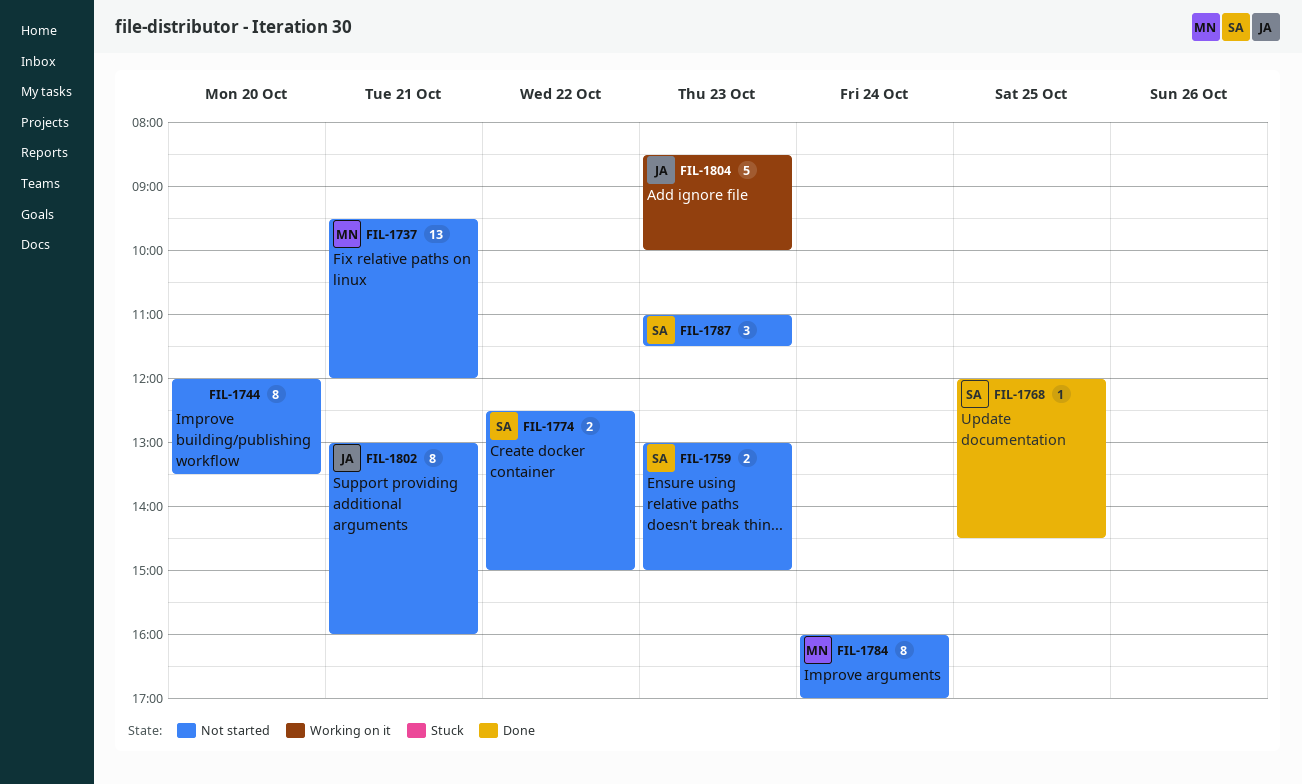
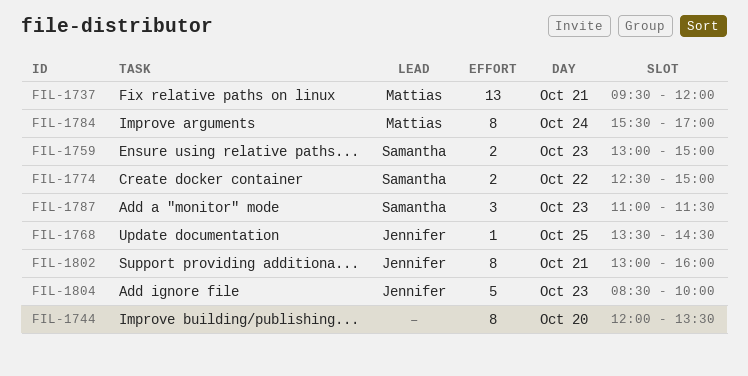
FIL-1768, owner: Samantha -> Jennifer
FIL-1768, begins: 12:00 -> 13:30
FIL-1784, begins: 16:00 -> 15:30

